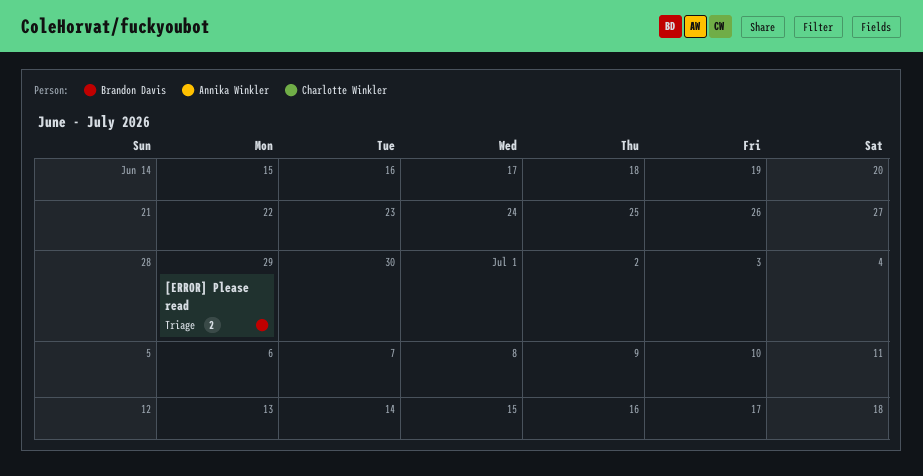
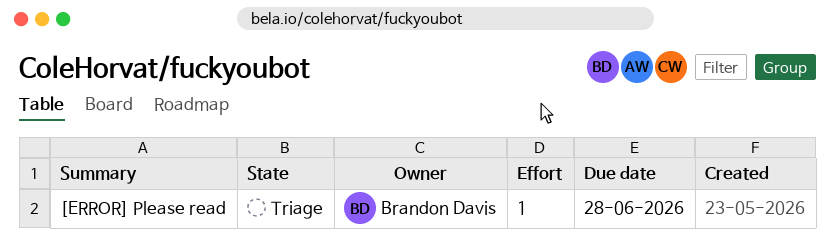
[ERROR] Please read, estimate: 2 -> 1
[ERROR] Please read, due: Jun 29 -> Jun 28

